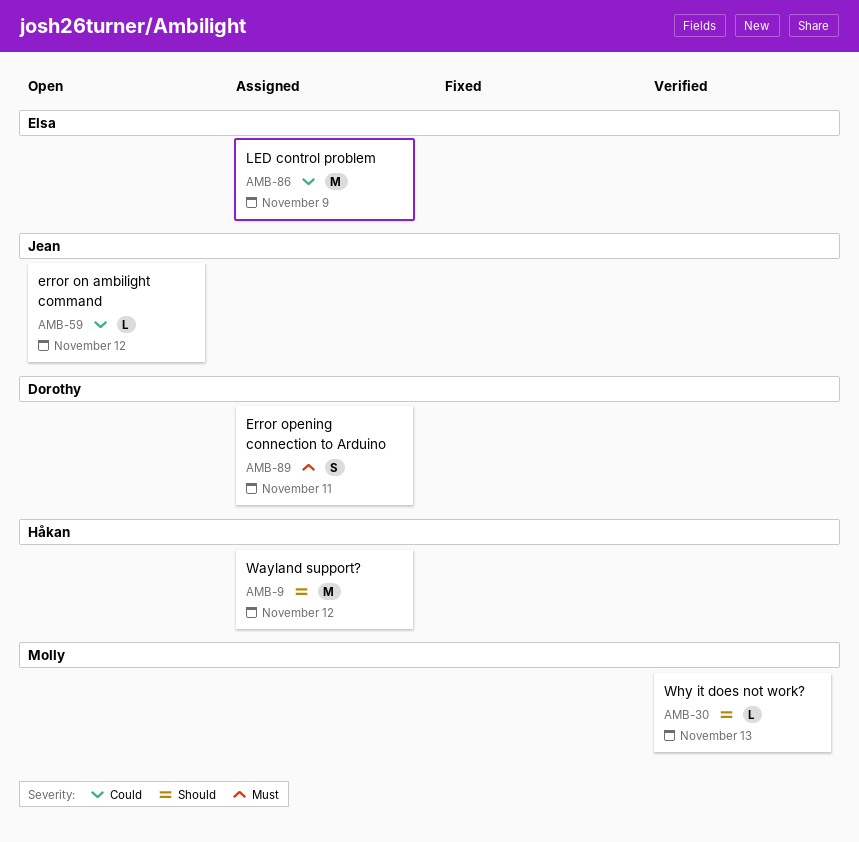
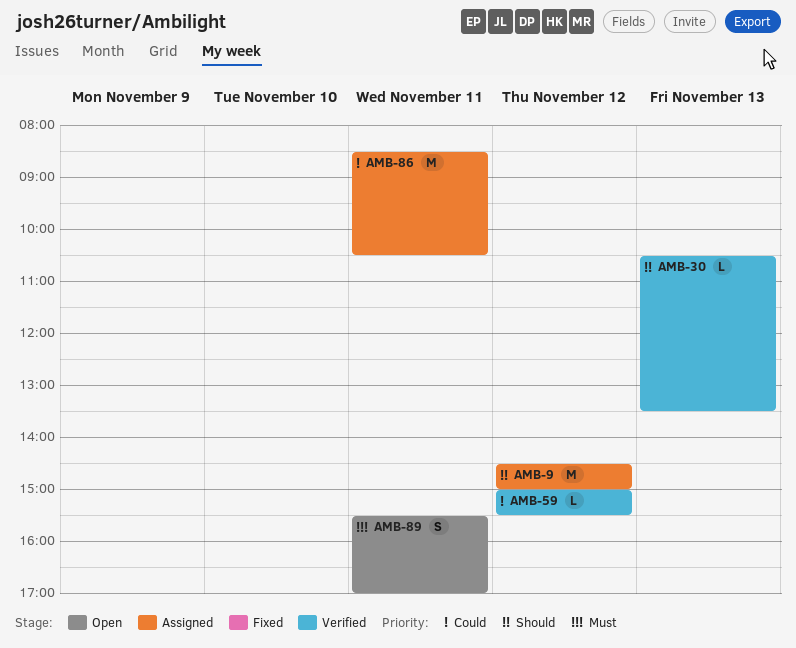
AMB-59, status: Open -> Verified
AMB-86, day: Nov 9 -> Nov 11
AMB-89, status: Assigned -> Open

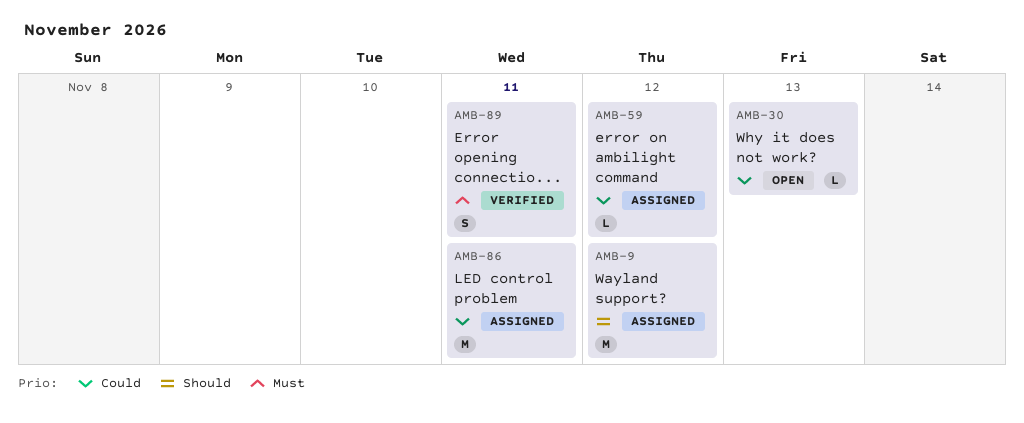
AMB-30, status: Verified -> Open
AMB-30, priority: Should -> Could
AMB-59, status: Verified -> Assigned
AMB-89, status: Open -> Verified

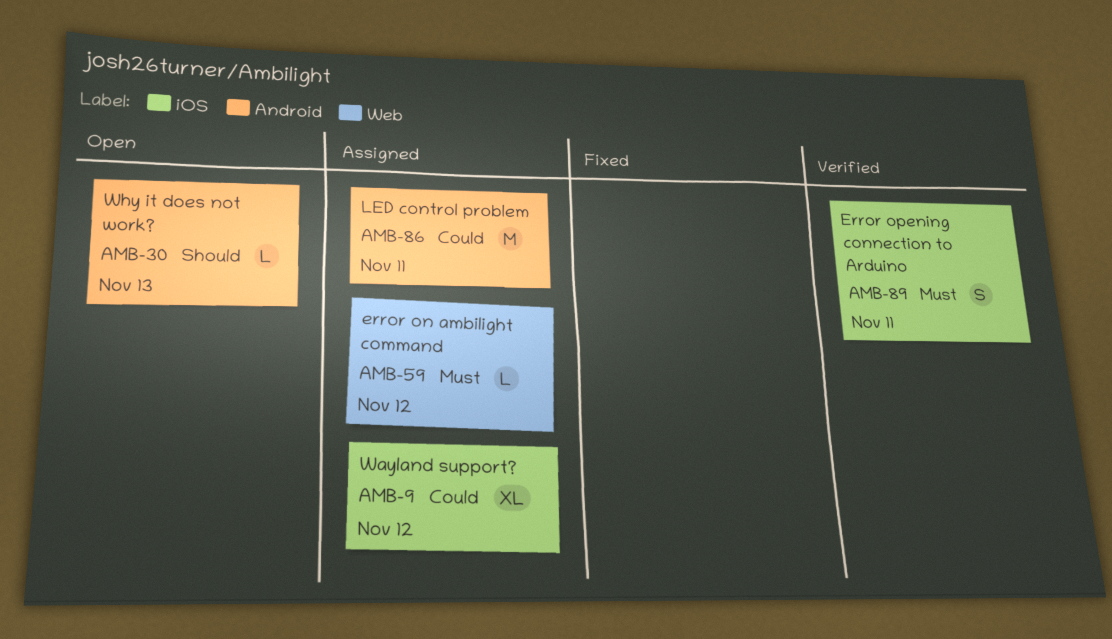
AMB-9, priority: Should -> Could
AMB-9, estimate: M -> XL
AMB-30, priority: Could -> Should
AMB-59, priority: Could -> Must

